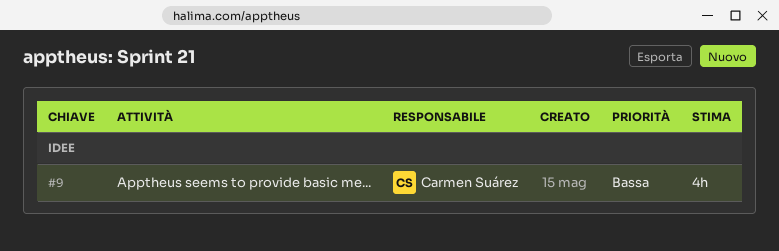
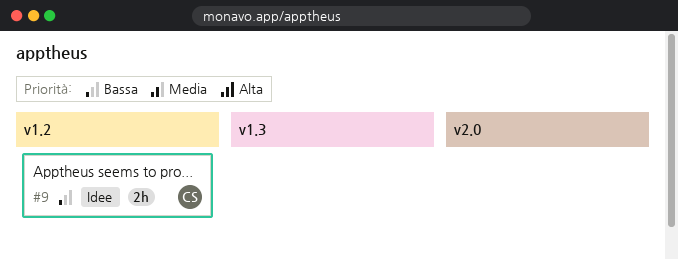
#9, estimate: 4h -> 2h

